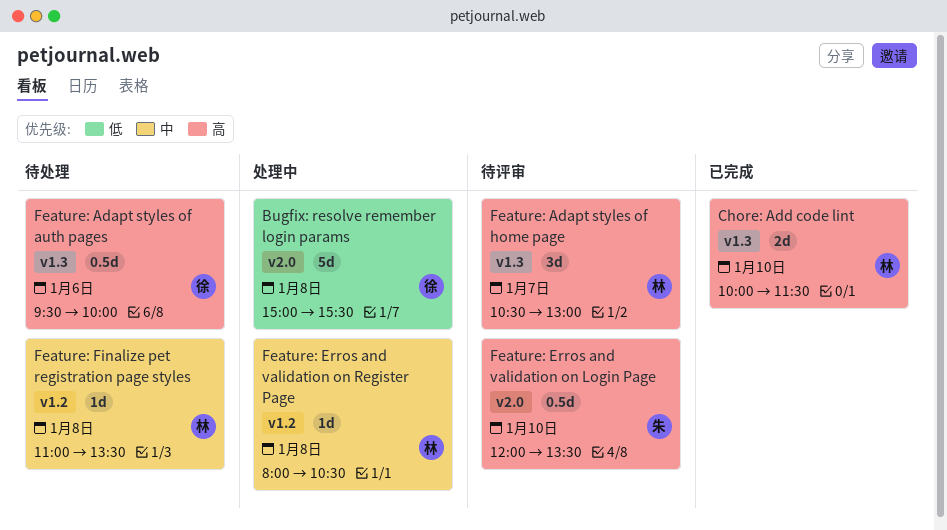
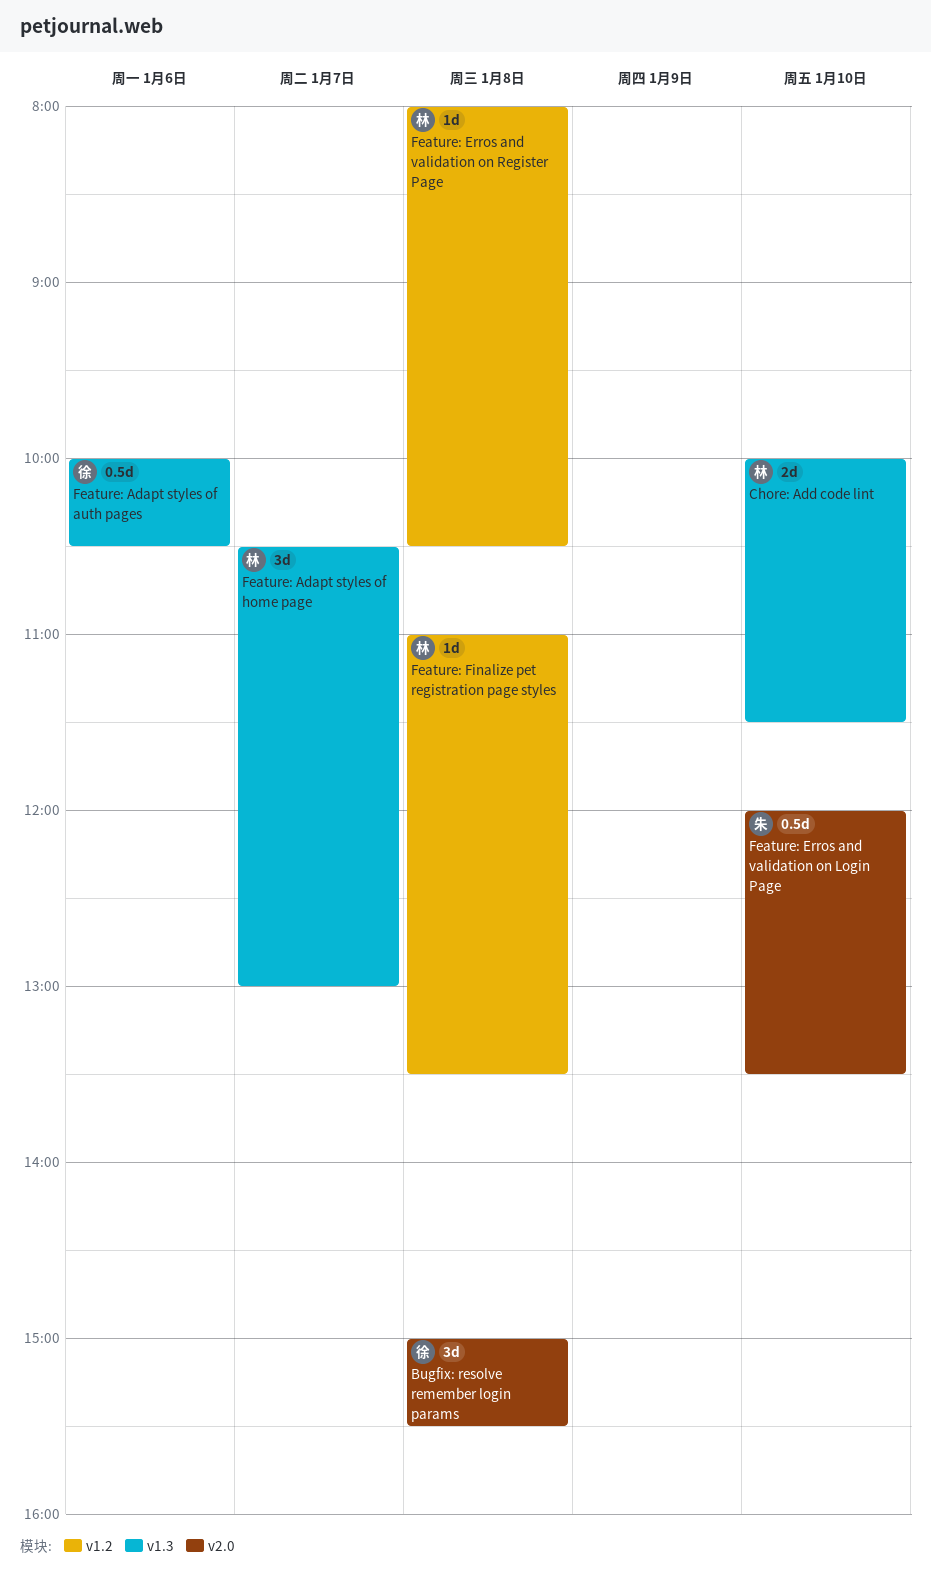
Bugfix: resolve remember login params, estimate: 5d -> 3d
Feature: Adapt styles of auth pages, begins: 09:30 -> 10:00
Feature: Adapt styles of auth pages, ends: 10:00 -> 10:30

